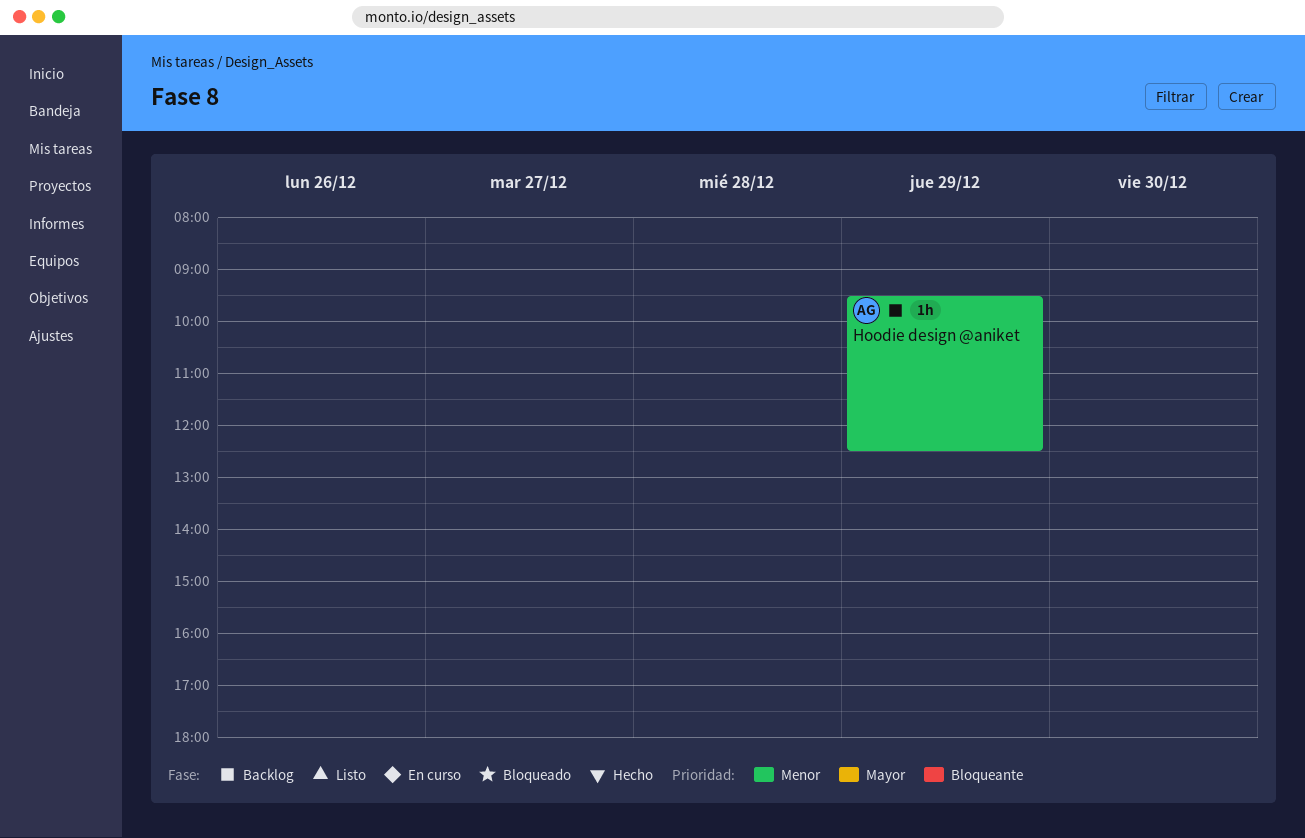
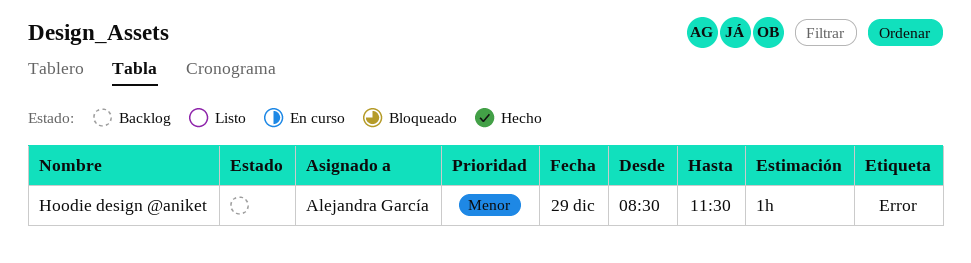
Hoodie design @aniket, begins: 09:30 -> 08:30
Hoodie design @aniket, ends: 12:30 -> 11:30

